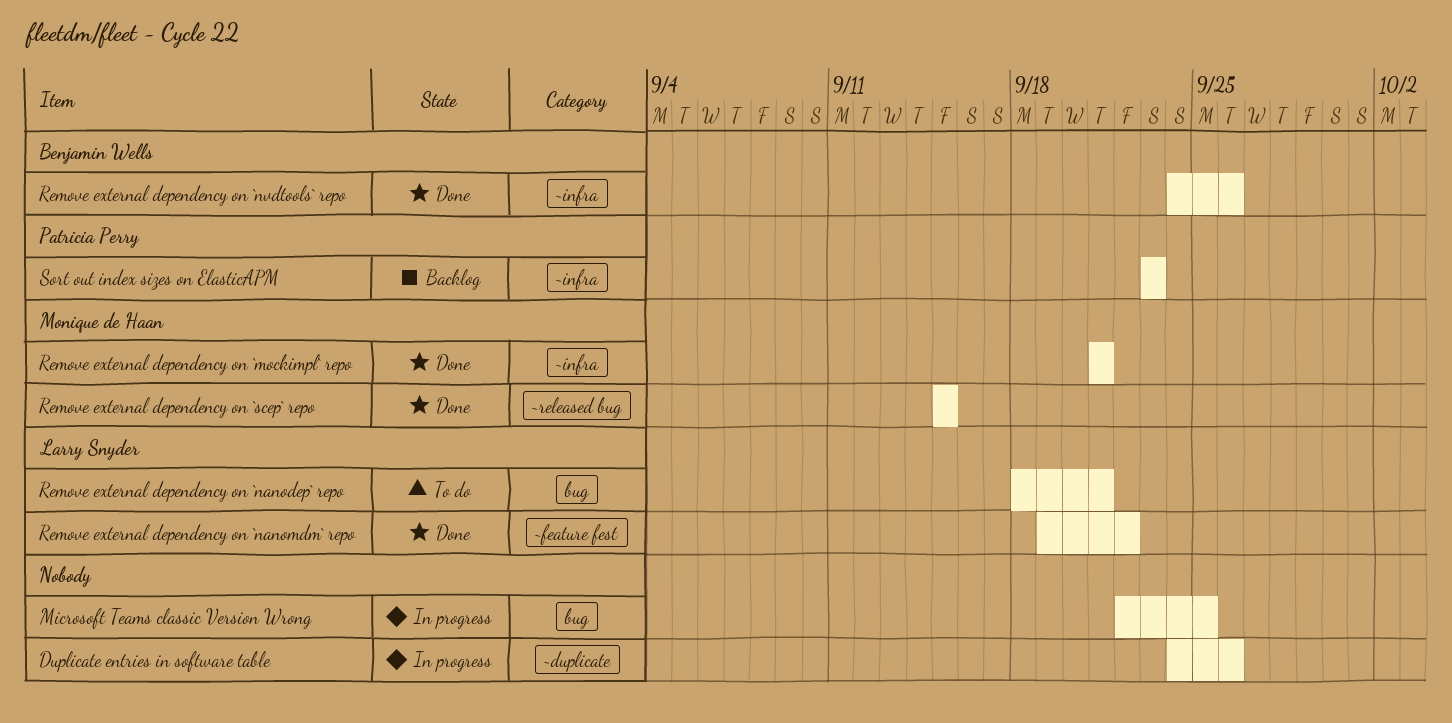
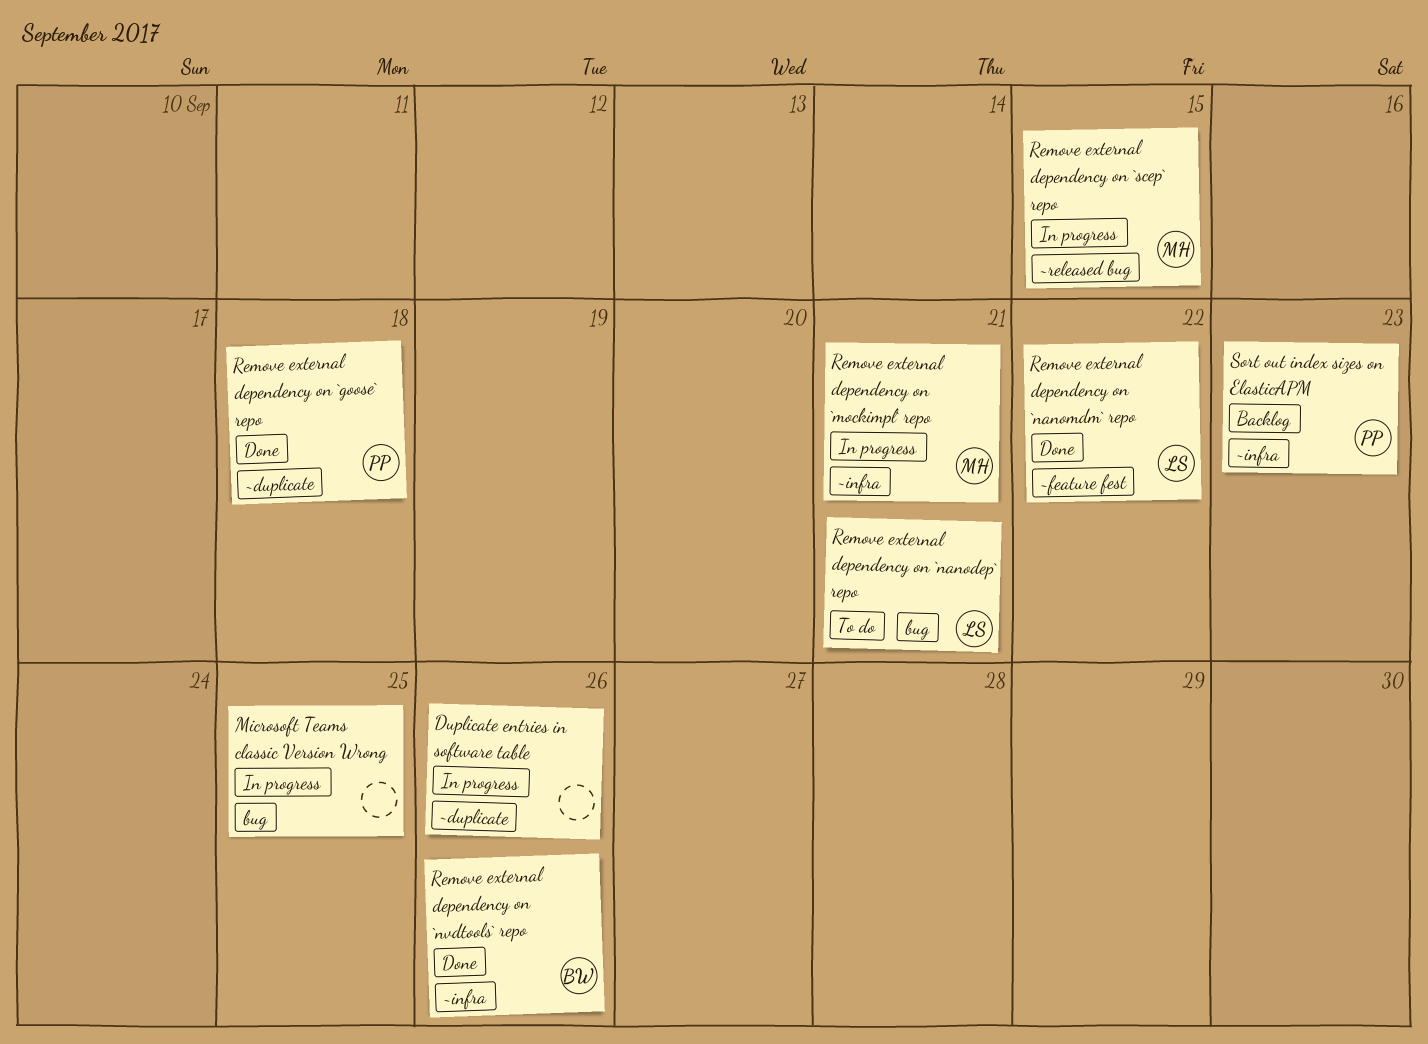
Remove external dependency on `goose` repo: none -> present
Remove external dependency on `mockimpl` repo, status: Done -> In progress
Remove external dependency on `scep` repo, status: Done -> In progress

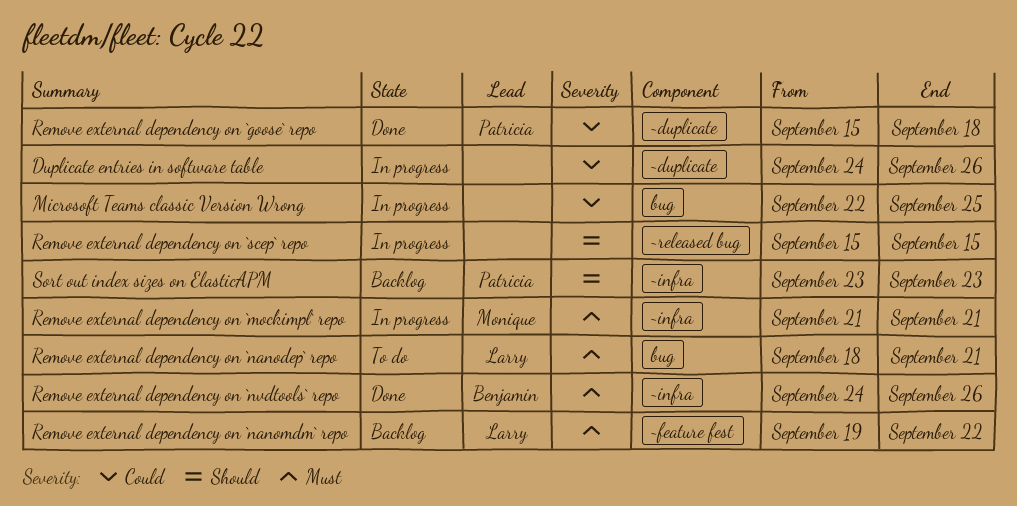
Remove external dependency on `nanomdm` repo, status: Done -> Backlog
Remove external dependency on `scep` repo, owner: Monique -> none

